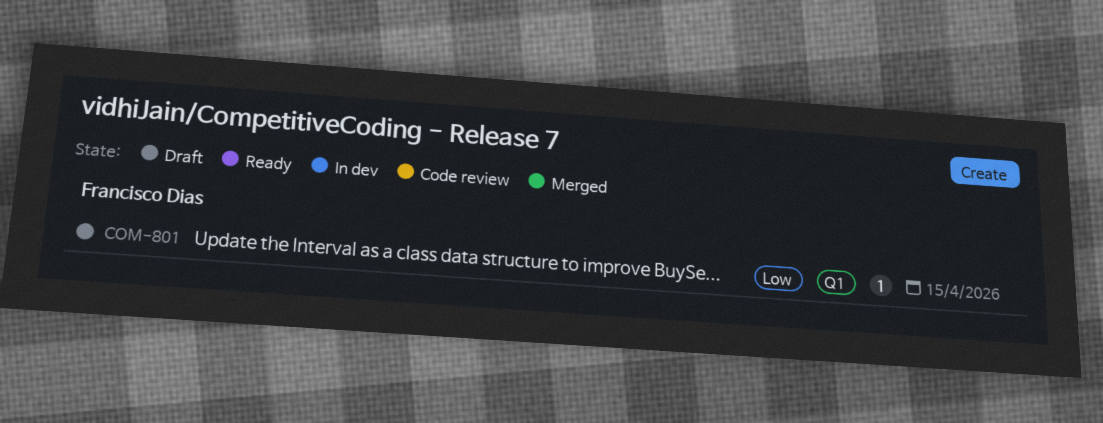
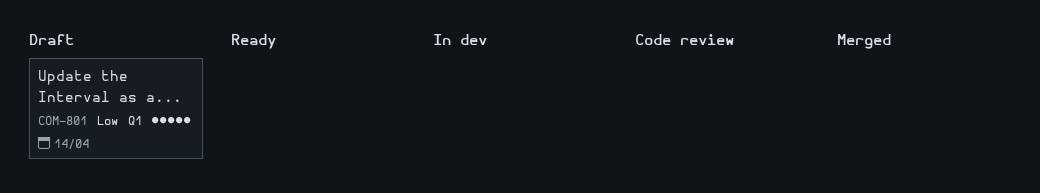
COM-801, estimate: 1 -> 5
COM-801, due: Apr 15 -> Apr 14

